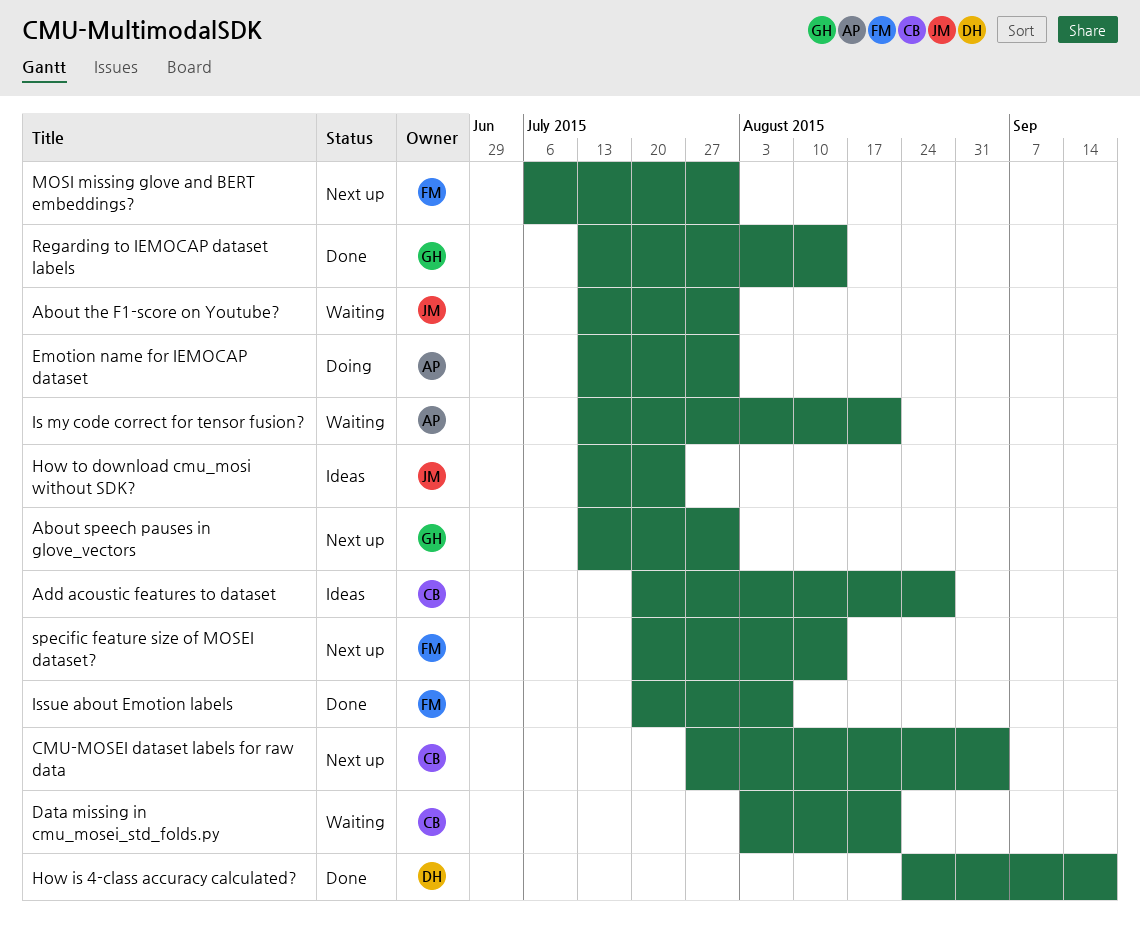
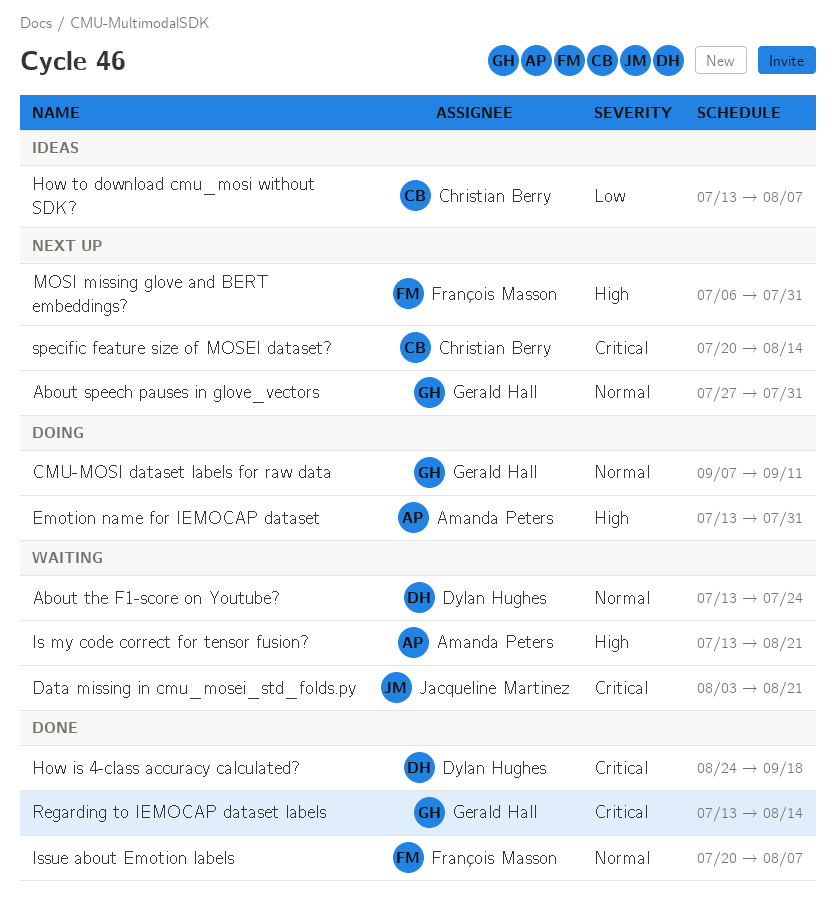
About speech pauses in glove_vectors, start: Jul 13 -> Jul 27
About the F1-score on Youtube?, owner: Jacqueline Martinez -> Dylan Hughes
About the F1-score on Youtube?, due: Jul 31 -> Jul 24
Add acoustic features to dataset: present -> none
CMU-MOSEI dataset labels for raw data: present -> none
CMU-MOSI dataset labels for raw data: none -> present
Data missing in cmu_mosei_std_folds.py, owner: Christian Berry -> Jacqueline Martinez
How to download cmu_mosi without SDK?, owner: Jacqueline Martinez -> Christian Berry
How to download cmu_mosi without SDK?, due: Jul 24 -> Aug 7
specific feature size of MOSEI dataset?, owner: François Masson -> Christian Berry

